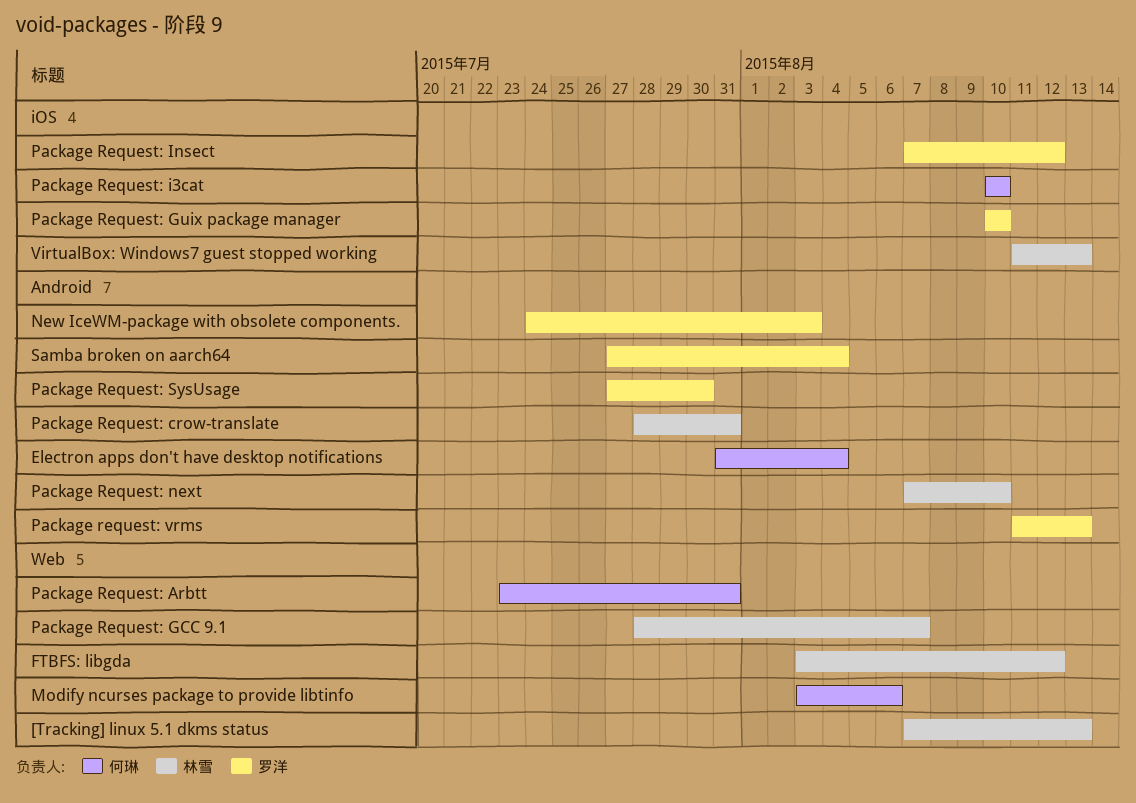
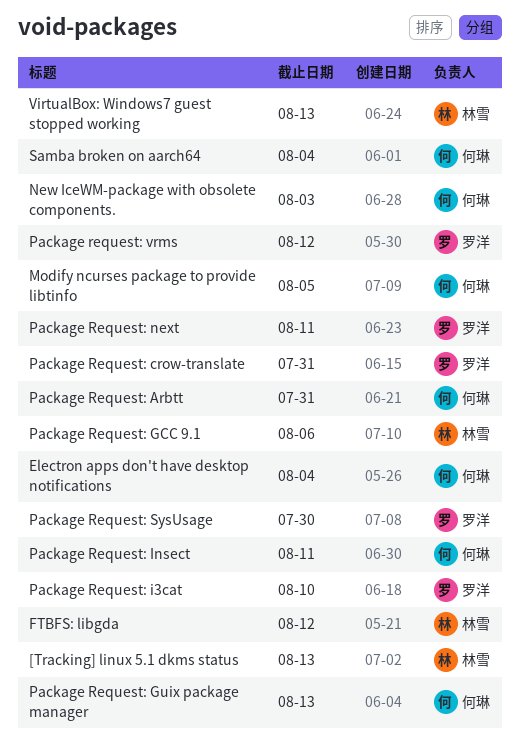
Modify ncurses package to provide libtinfo, due: Aug 6 -> Aug 5
New IceWM-package with obsolete components., owner: 罗洋 -> 何琳
Package Request: crow-translate, owner: 林雪 -> 罗洋
Package Request: GCC 9.1, due: Aug 7 -> Aug 6
Package Request: Guix package manager, owner: 罗洋 -> 何琳
Package Request: Guix package manager, due: Aug 10 -> Aug 13
Package Request: i3cat, owner: 何琳 -> 罗洋
Package Request: Insect, owner: 罗洋 -> 何琳
Package Request: Insect, due: Aug 12 -> Aug 11
Package Request: next, owner: 林雪 -> 罗洋
Package Request: next, due: Aug 10 -> Aug 11
Package request: vrms, due: Aug 13 -> Aug 12
Samba broken on aarch64, owner: 罗洋 -> 何琳

